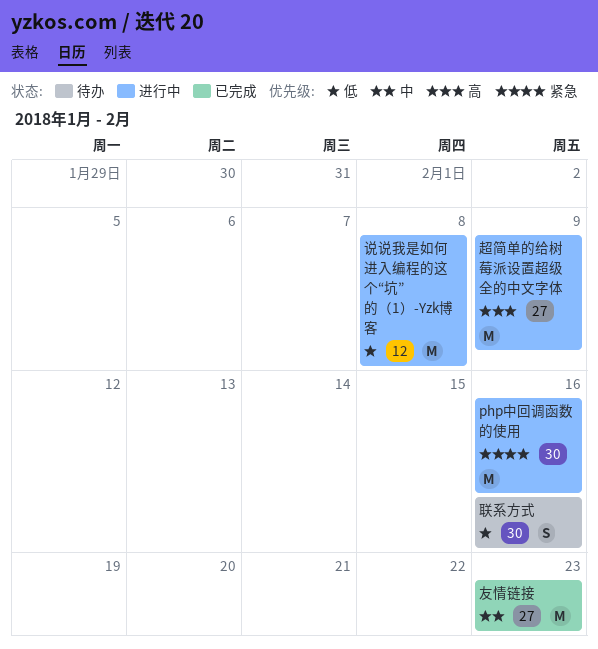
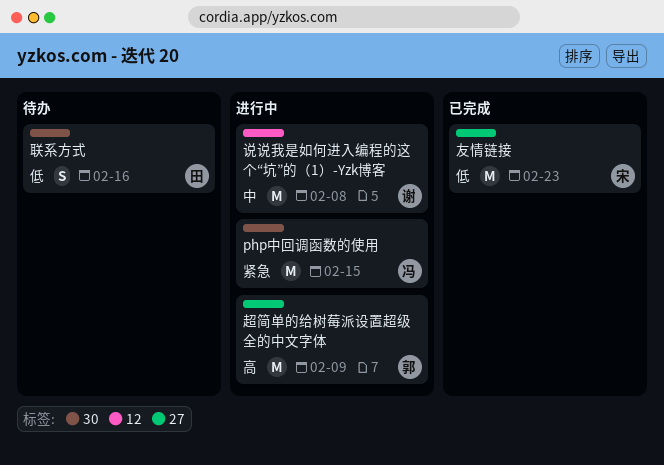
php中回调函数的使用, due: Feb 16 -> Feb 15
友情链接, priority: 中 -> 低
说说我是如何进入编程的这个“坑”的（1）-Yzk博客, priority: 低 -> 中

